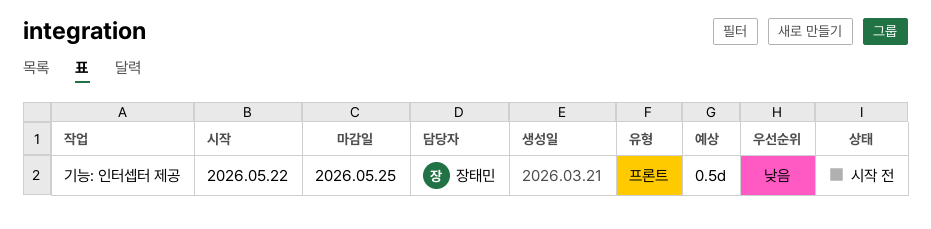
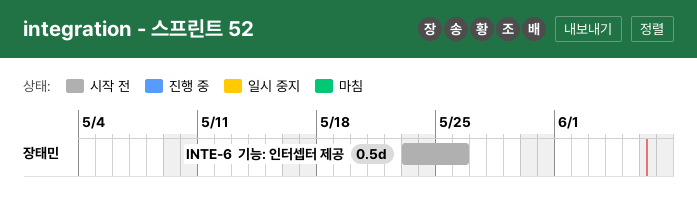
기능: 인터셉터 제공, start: May 22 -> May 23
기능: 인터셉터 제공, due: May 25 -> May 26

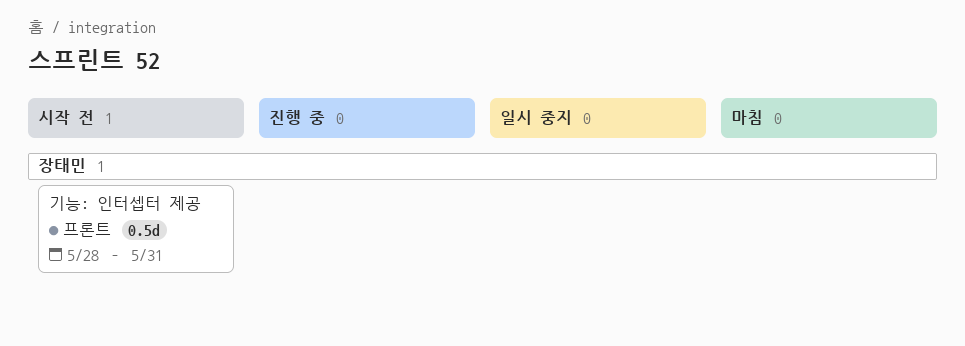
기능: 인터셉터 제공, start: May 23 -> May 28
기능: 인터셉터 제공, due: May 26 -> May 31

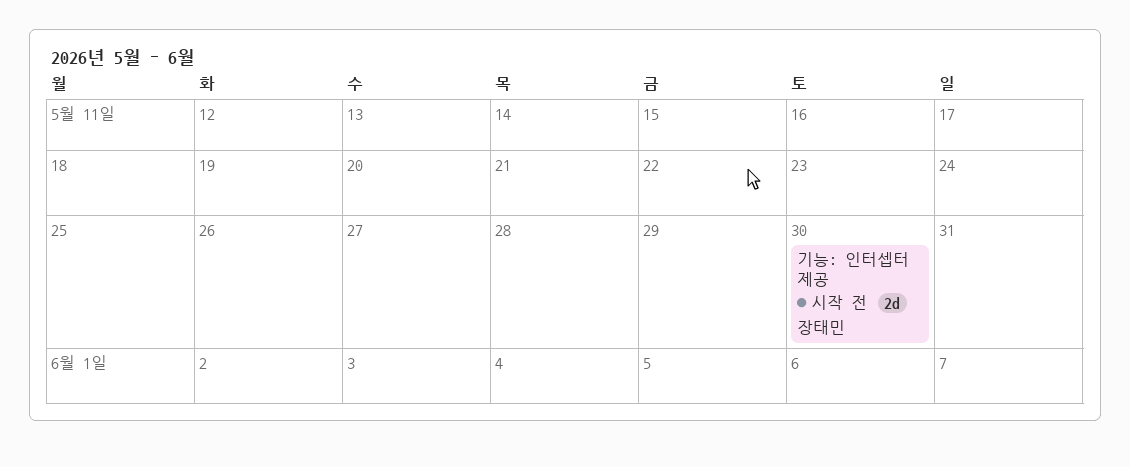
기능: 인터셉터 제공, estimate: 0.5d -> 2d
기능: 인터셉터 제공, due: May 31 -> May 30

